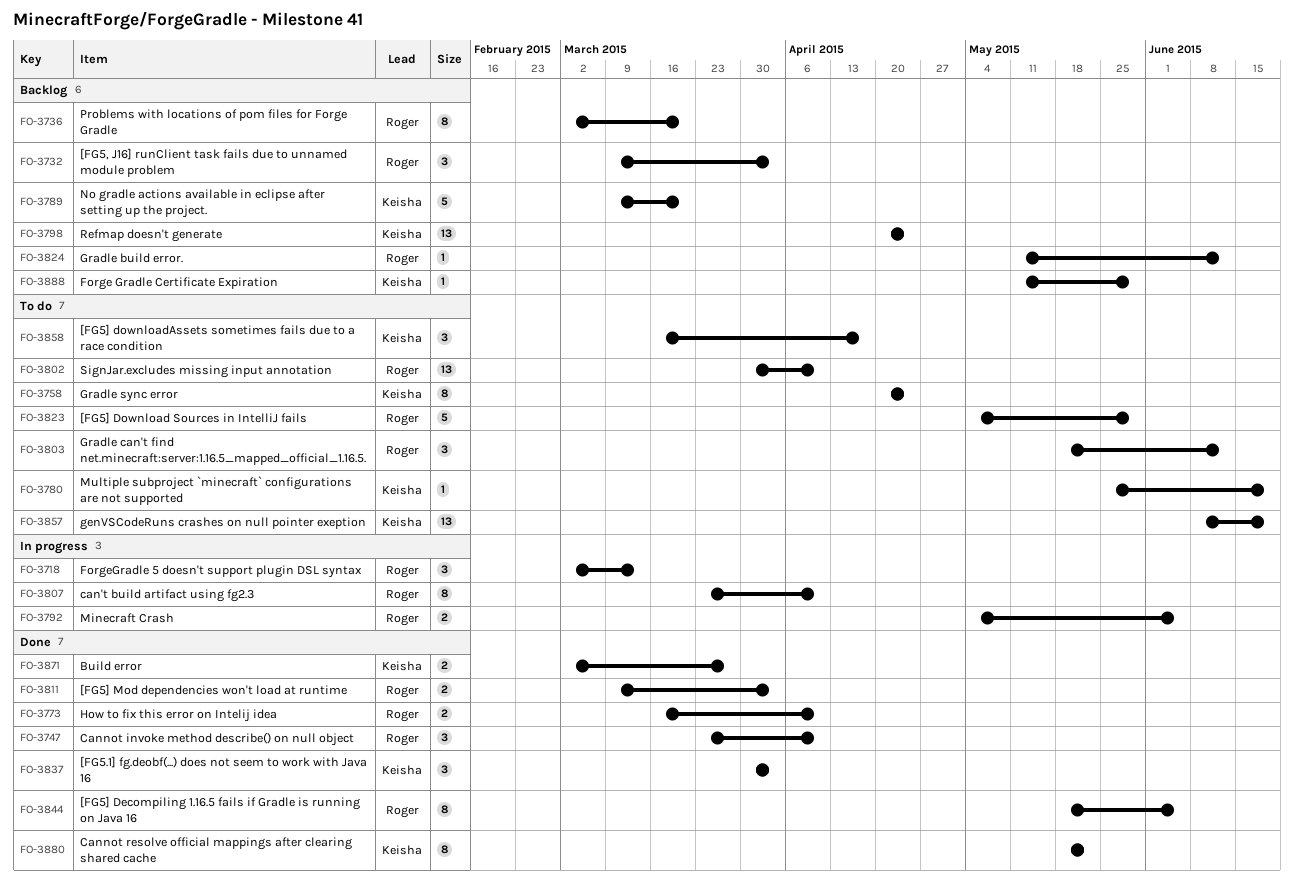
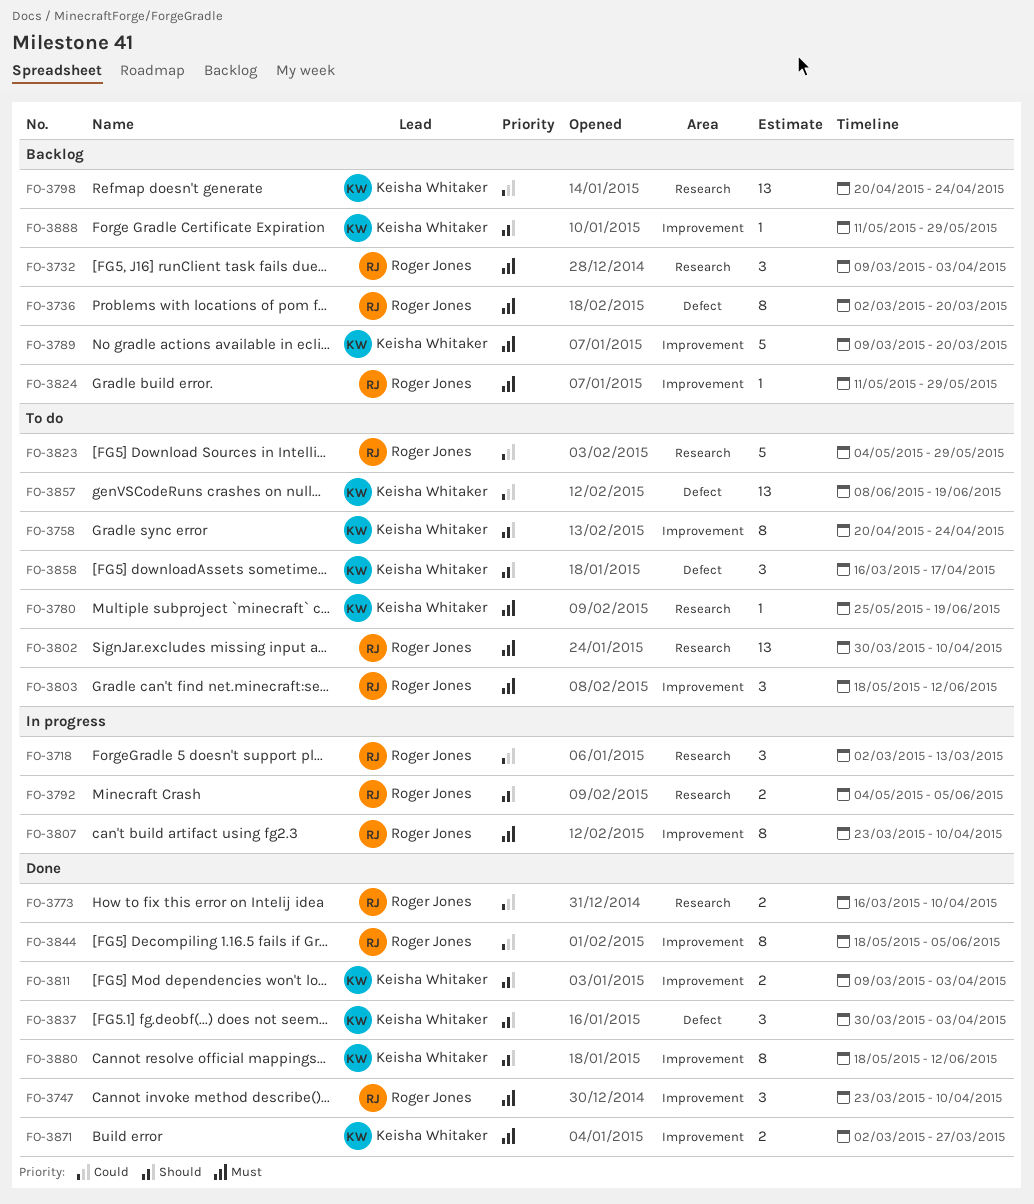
FO-3811, owner: Roger Jones -> Keisha Whitaker
FO-3824, due: Jun 12 -> May 29
FO-3880, due: May 22 -> Jun 12

